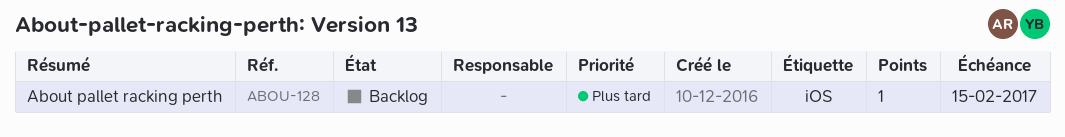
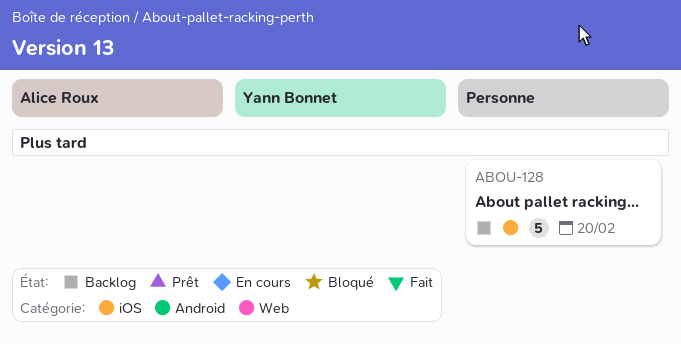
ABOU-128, estimate: 1 -> 5
ABOU-128, due: Feb 15 -> Feb 20

